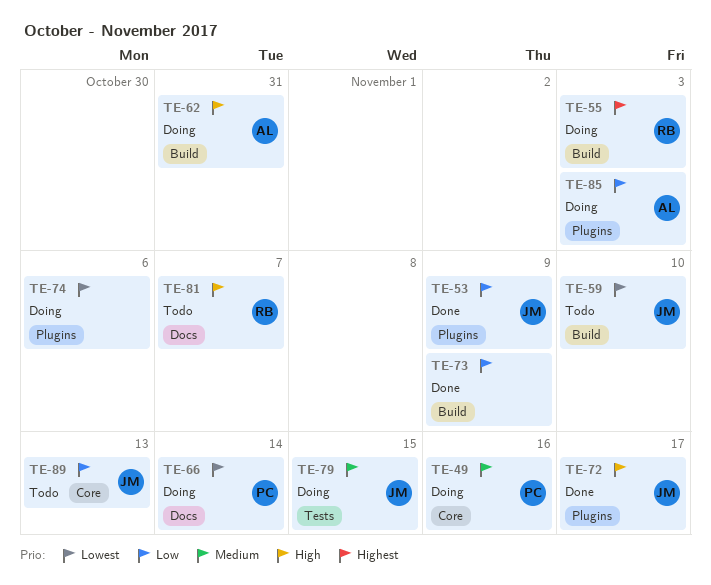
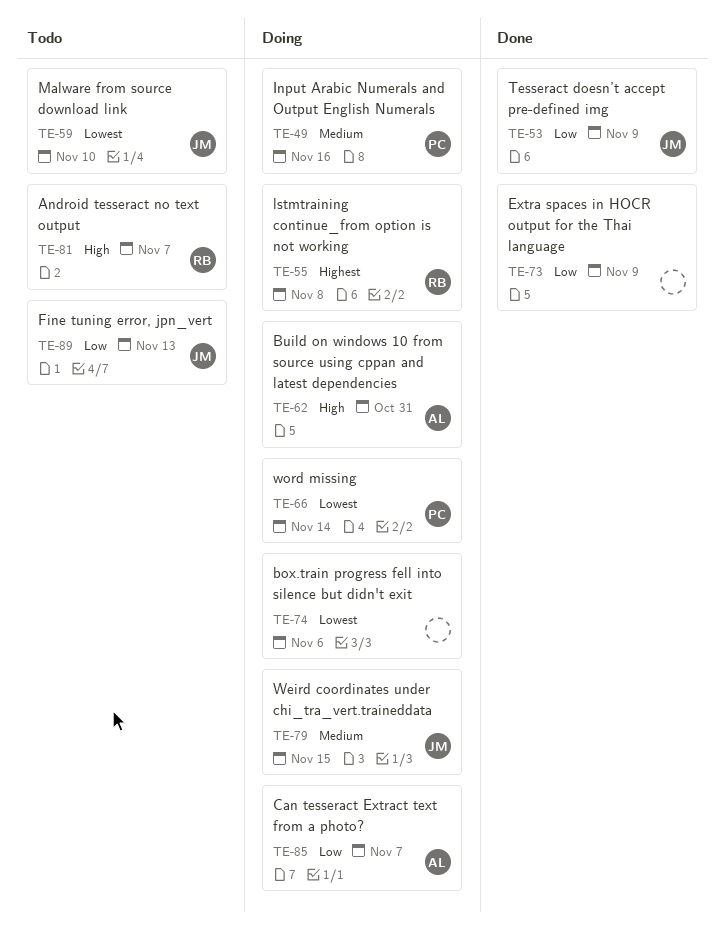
TE-55, due: Nov 3 -> Nov 8
TE-72: present -> none
TE-85, due: Nov 3 -> Nov 7

